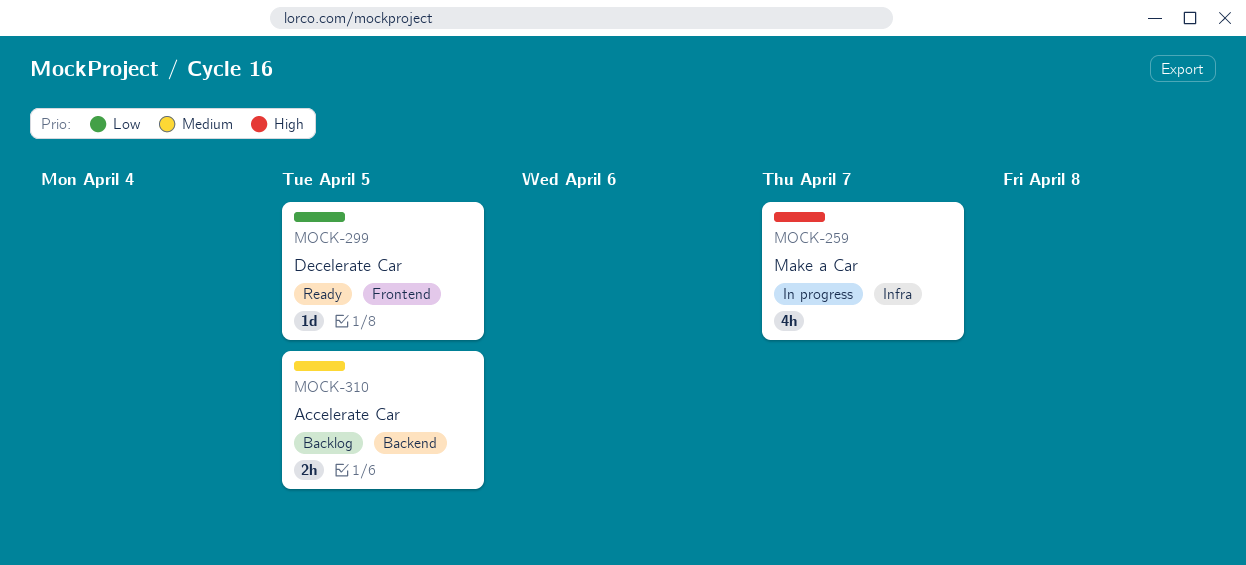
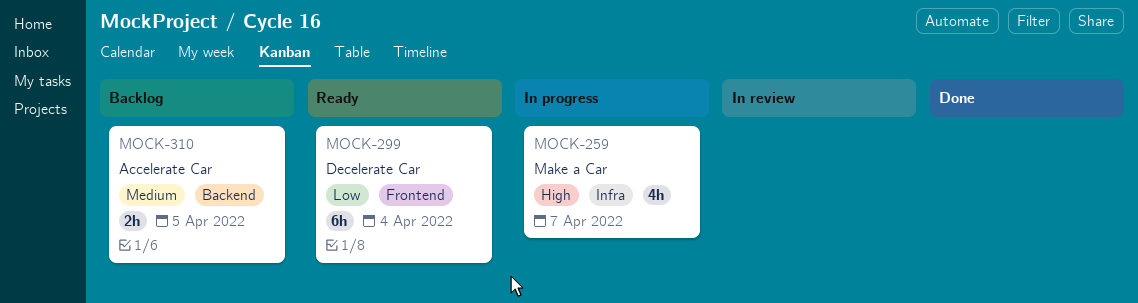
MOCK-299, estimate: 1d -> 6h
MOCK-299, due: Apr 5 -> Apr 4

